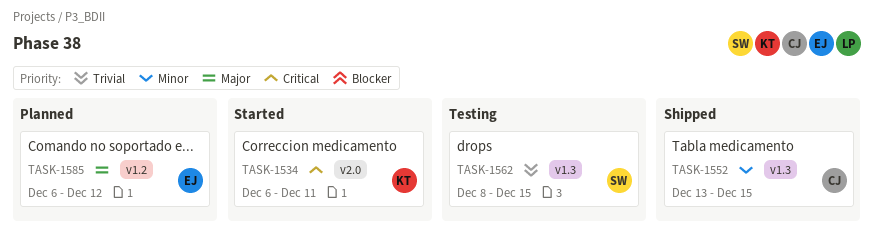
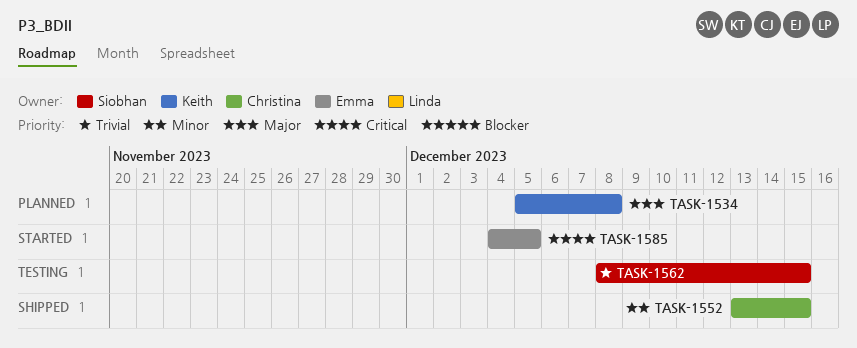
TASK-1534, status: Started -> Planned
TASK-1534, priority: Critical -> Major
TASK-1534, start: Dec 6 -> Dec 5
TASK-1534, due: Dec 11 -> Dec 8
TASK-1585, status: Planned -> Started
TASK-1585, priority: Major -> Critical
TASK-1585, start: Dec 6 -> Dec 4
TASK-1585, due: Dec 12 -> Dec 5

